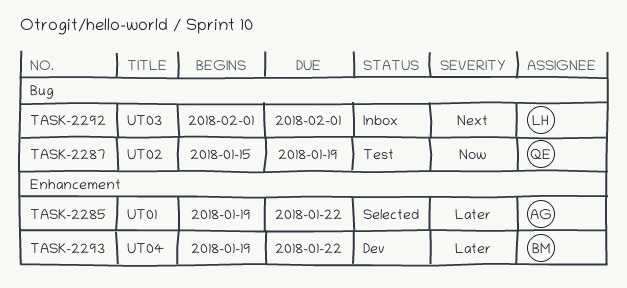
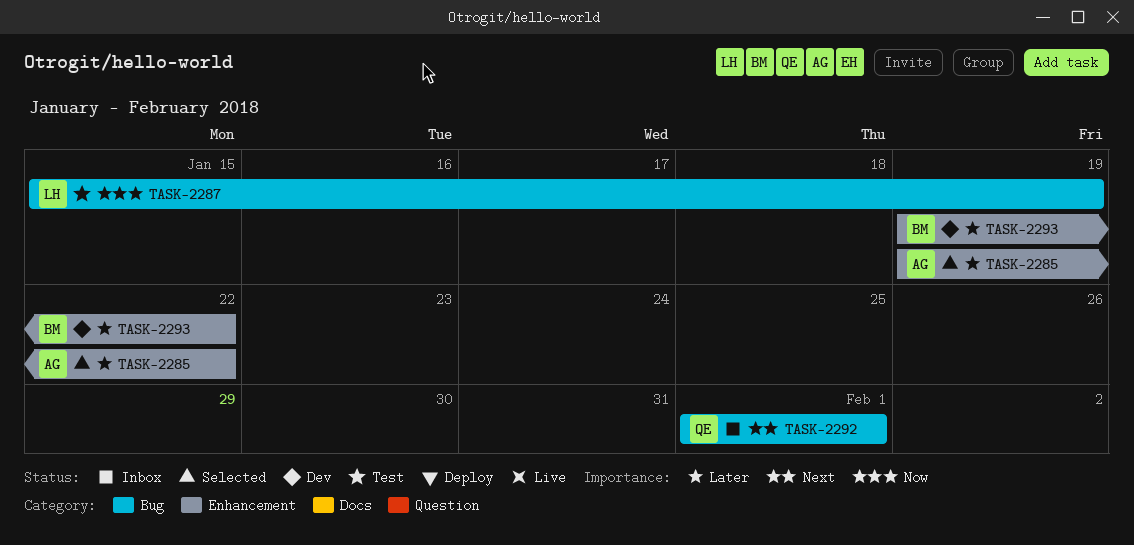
TASK-2287, owner: QE -> LH
TASK-2292, owner: LH -> QE

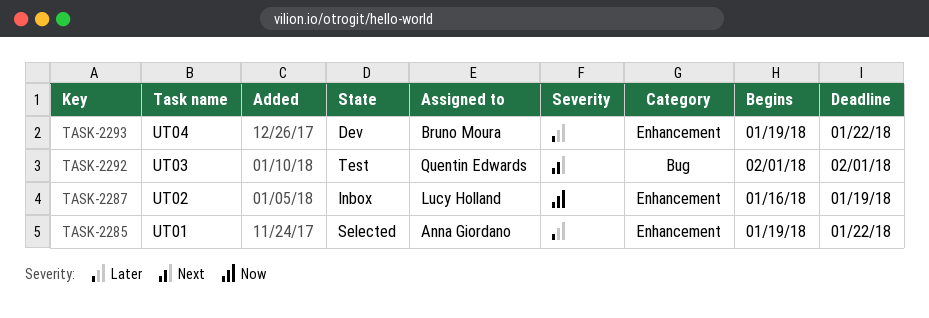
TASK-2287, status: Test -> Inbox
TASK-2287, label: Bug -> Enhancement
TASK-2287, start: Jan 15 -> Jan 16
TASK-2292, status: Inbox -> Test

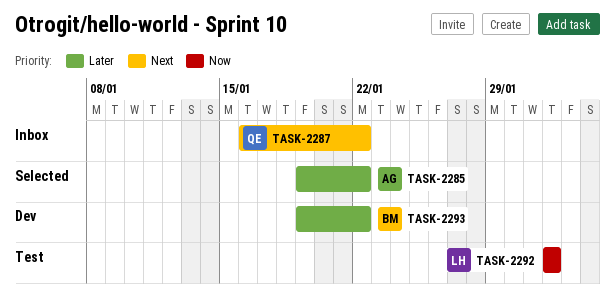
TASK-2287, owner: Lucy Holland -> Quentin Edwards
TASK-2287, priority: Now -> Next
TASK-2287, due: Jan 19 -> Jan 22
TASK-2292, owner: Quentin Edwards -> Lucy Holland
TASK-2292, priority: Next -> Now

